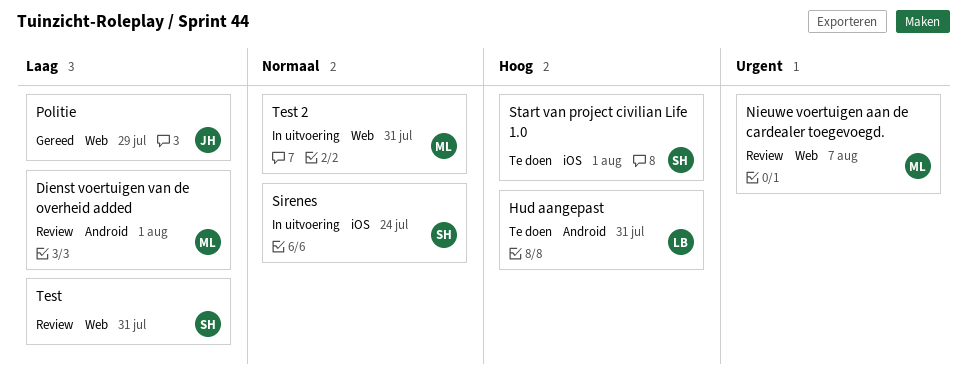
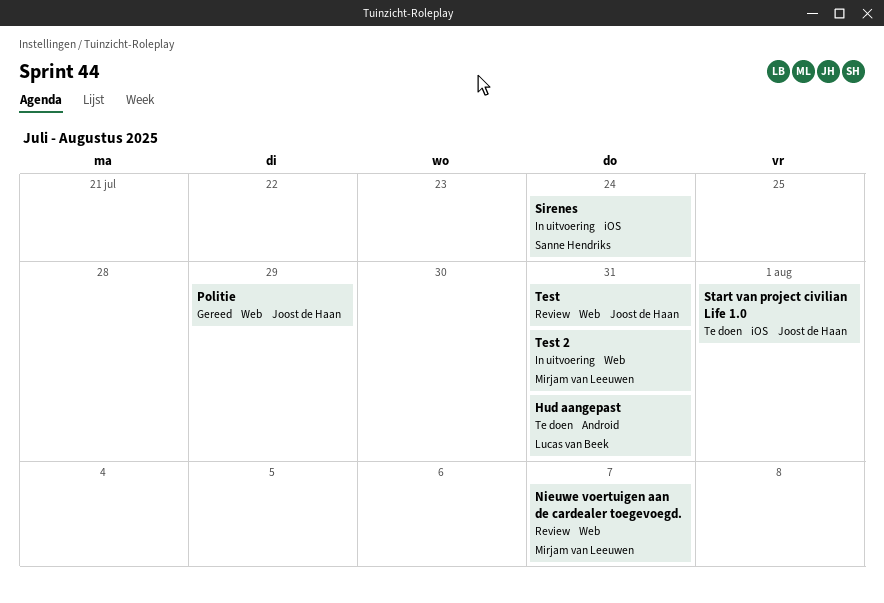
Dienst voertuigen van de overheid added: present -> none
Start van project civilian Life 1.0, owner: Sanne Hendriks -> Joost de Haan
Test, owner: Sanne Hendriks -> Joost de Haan

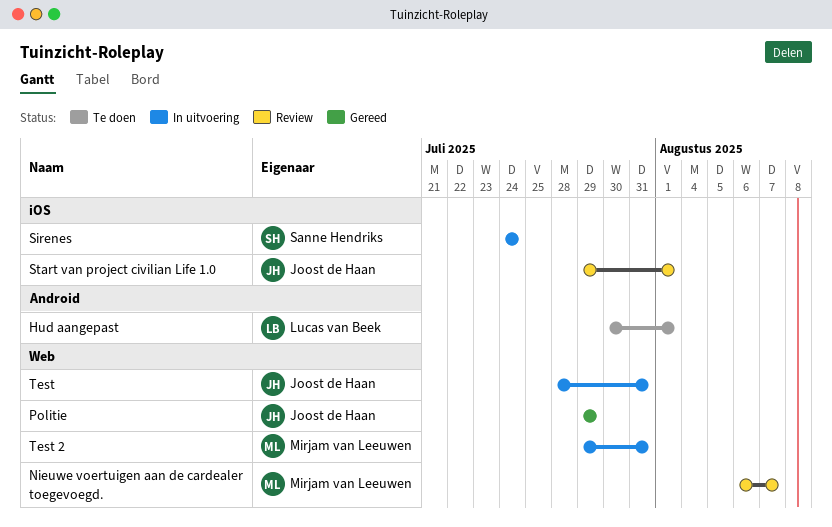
Hud aangepast, due: Jul 31 -> Aug 1
Start van project civilian Life 1.0, status: Te doen -> Review
Test, status: Review -> In uitvoering

